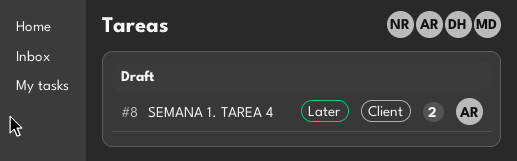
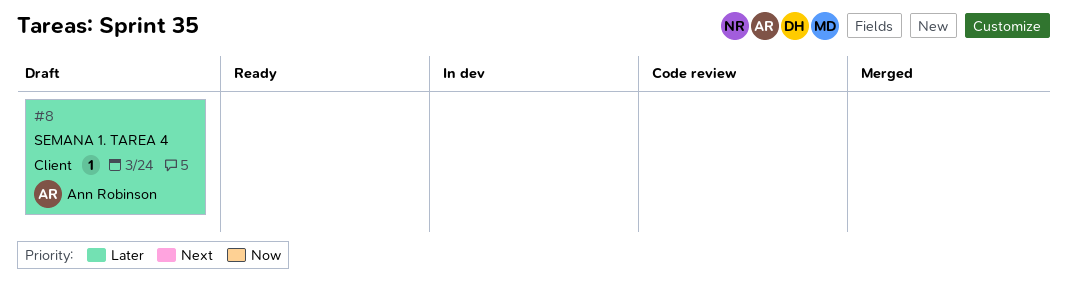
#8, estimate: 2 -> 1

